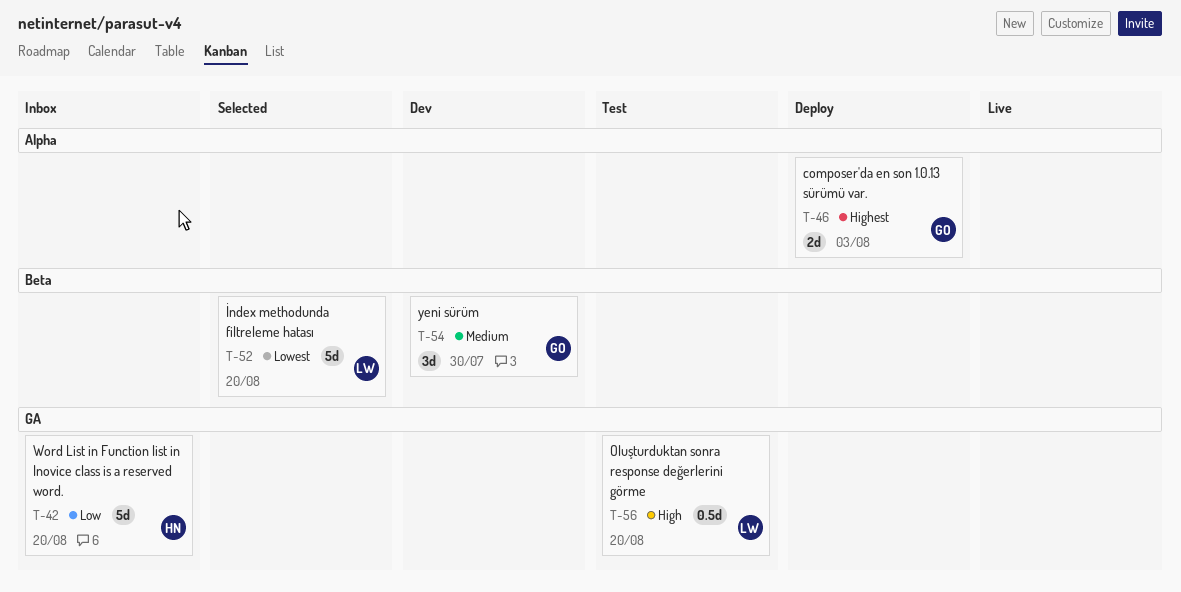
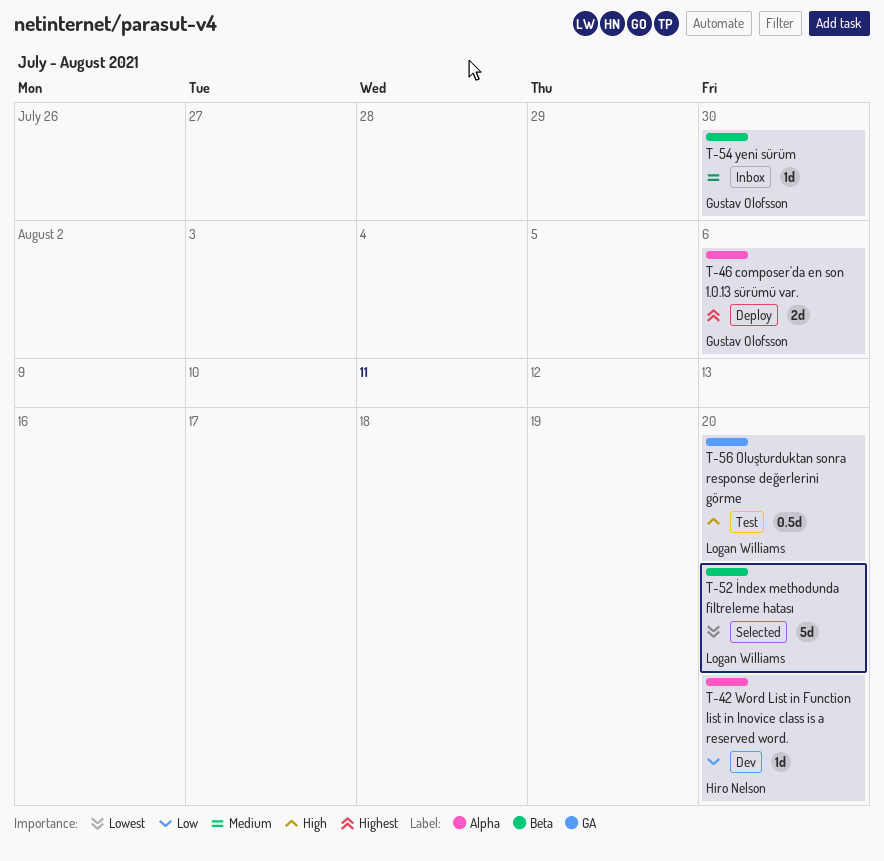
T-42, status: Inbox -> Dev
T-42, label: GA -> Alpha
T-42, estimate: 5d -> 1d
T-46, due: Aug 3 -> Aug 6
T-54, status: Dev -> Inbox
T-54, estimate: 3d -> 1d

